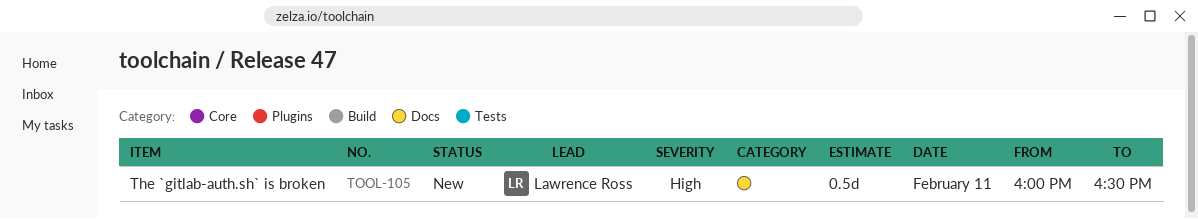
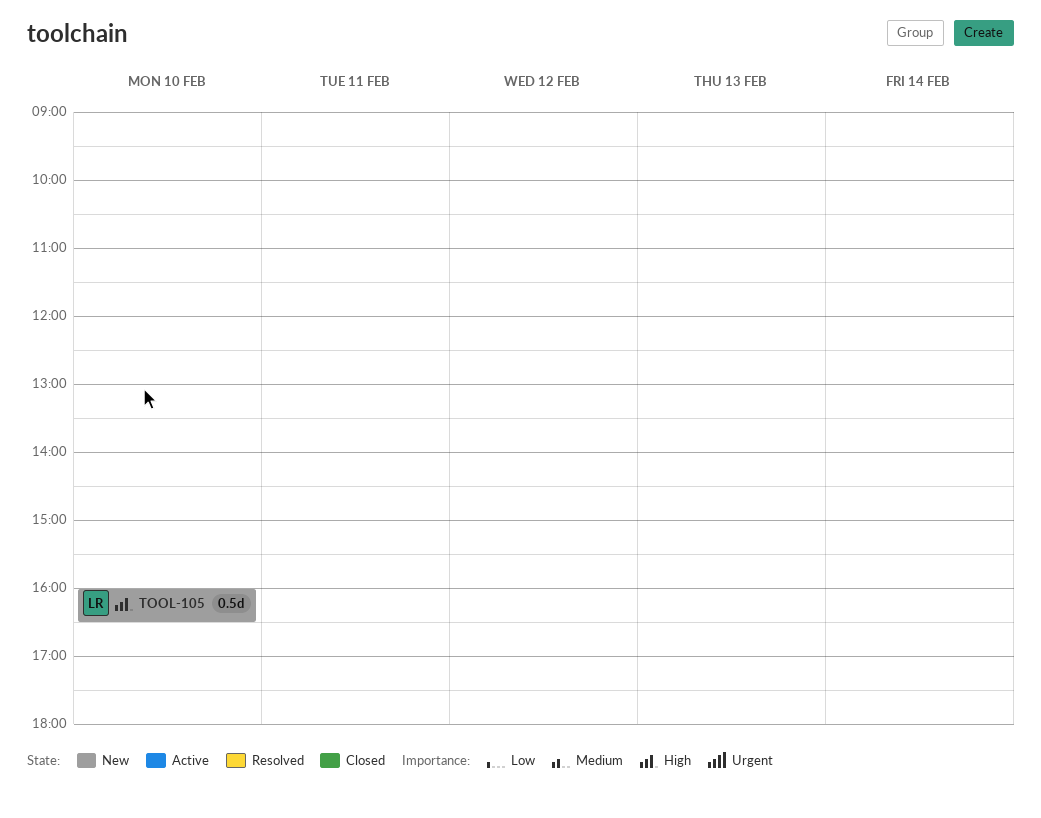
TOOL-105, day: Feb 11 -> Feb 10

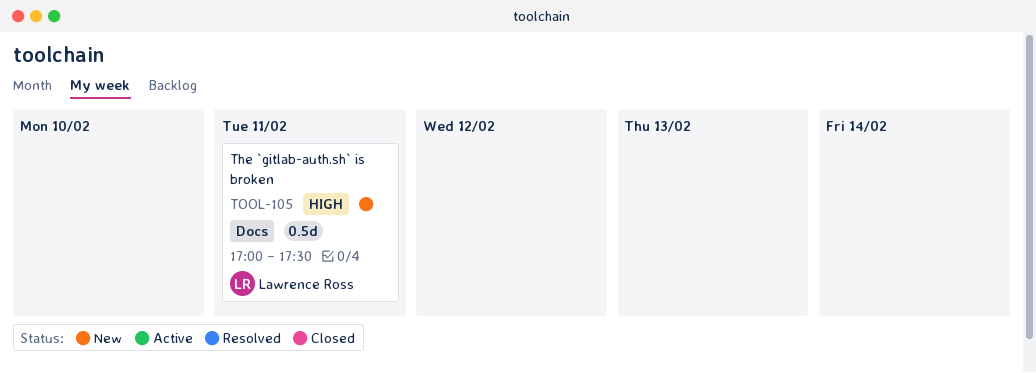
TOOL-105, day: Feb 10 -> Feb 11
TOOL-105, begins: 16:00 -> 17:00
TOOL-105, ends: 16:30 -> 17:30

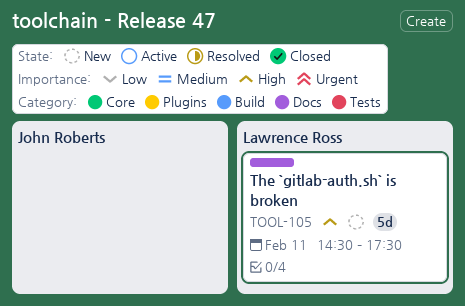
TOOL-105, estimate: 0.5d -> 5d
TOOL-105, begins: 17:00 -> 14:30

